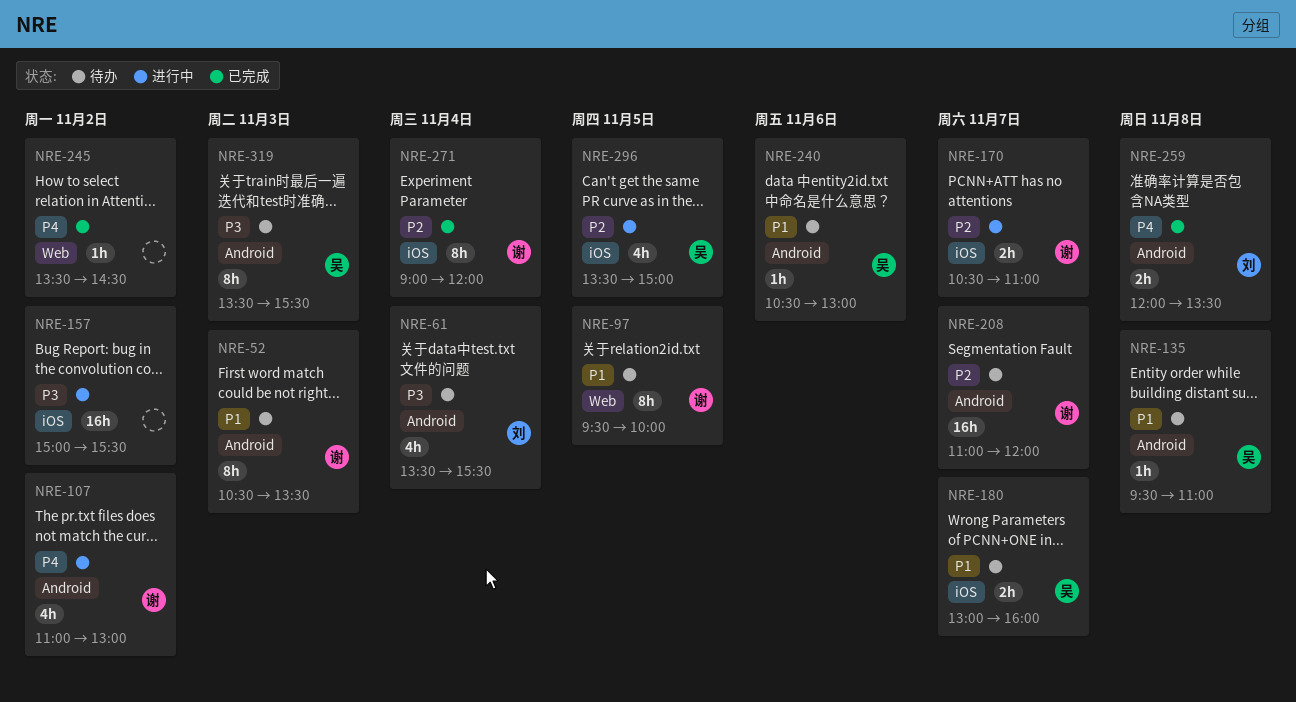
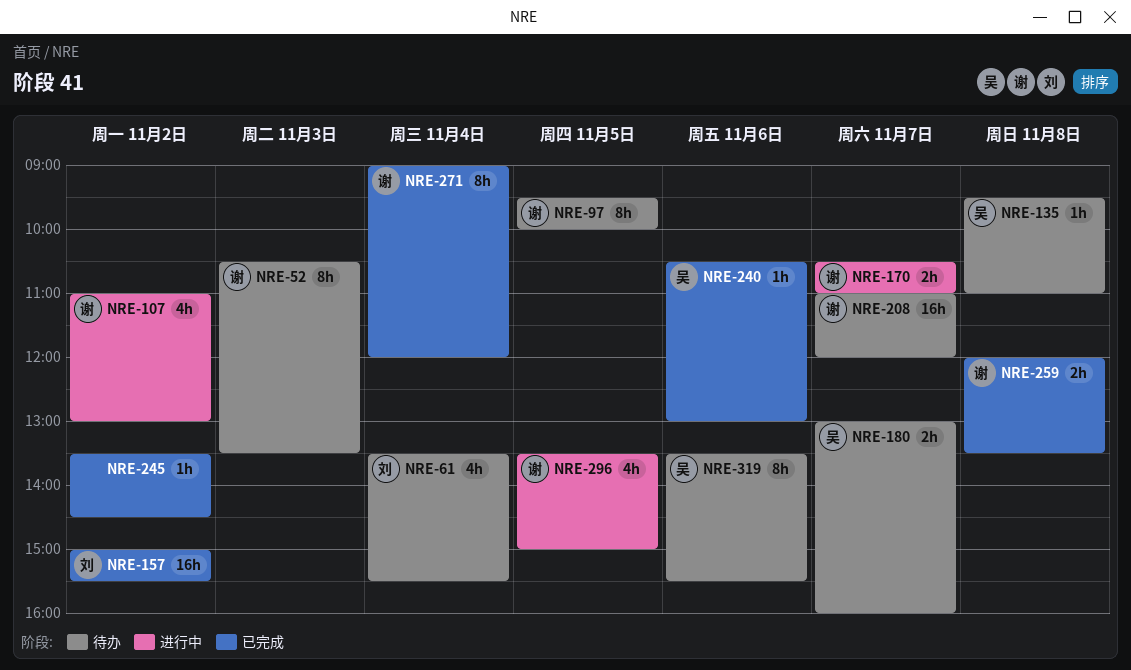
NRE-157, status: 进行中 -> 已完成
NRE-157, owner: none -> 刘
NRE-240, status: 待办 -> 已完成
NRE-259, owner: 刘 -> 谢
NRE-296, owner: 吴 -> 谢
NRE-319, day: Nov 3 -> Nov 6

